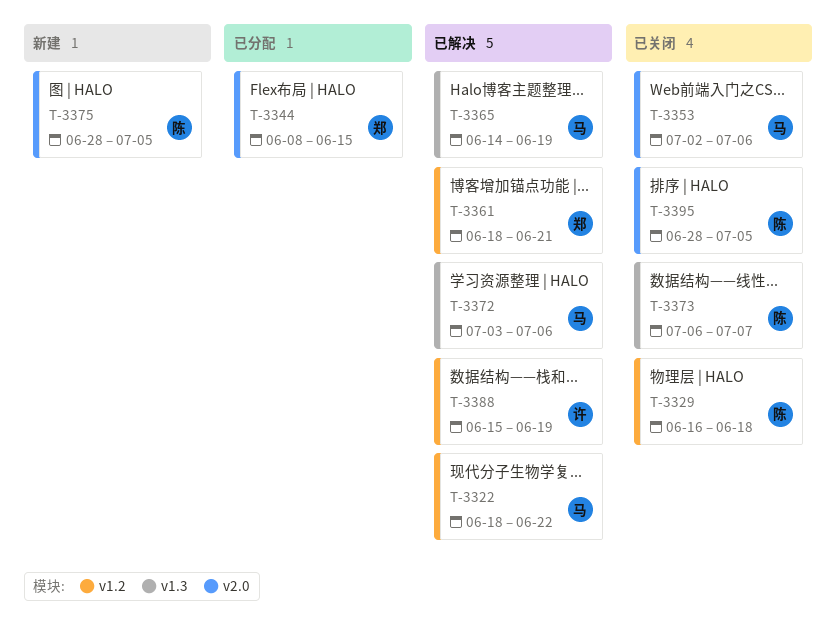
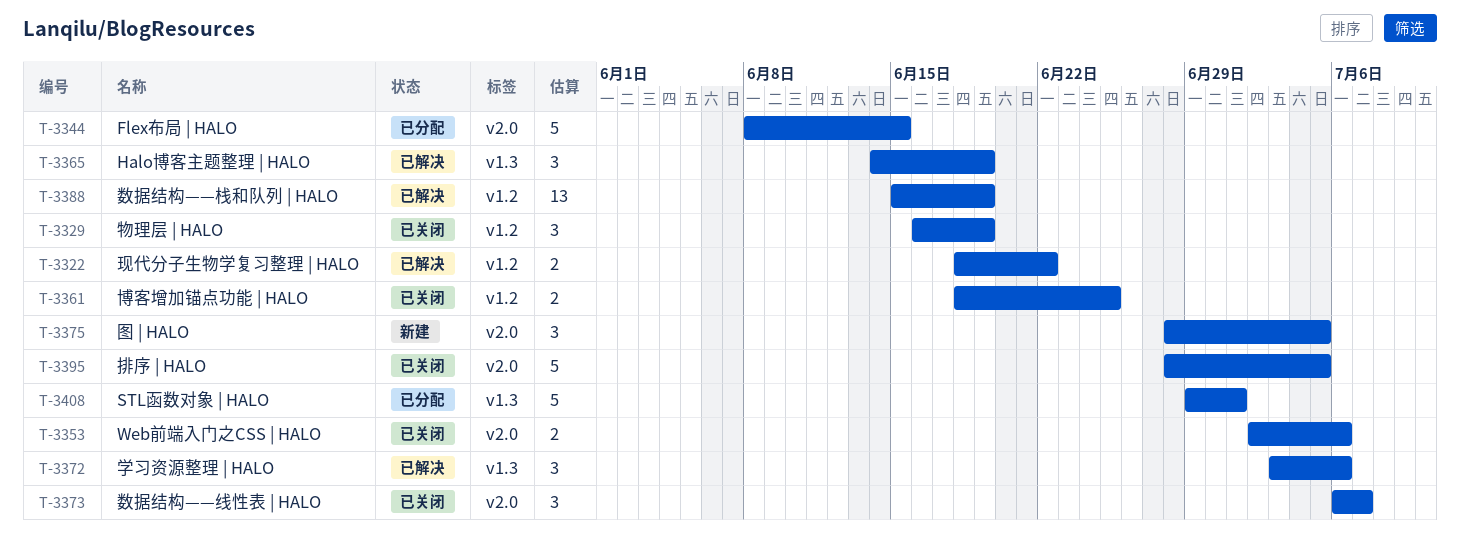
T-3329, due: Jun 18 -> Jun 19
T-3361, status: 已解决 -> 已关闭
T-3361, due: Jun 21 -> Jun 25
T-3373, label: v1.3 -> v2.0
T-3408: none -> present

